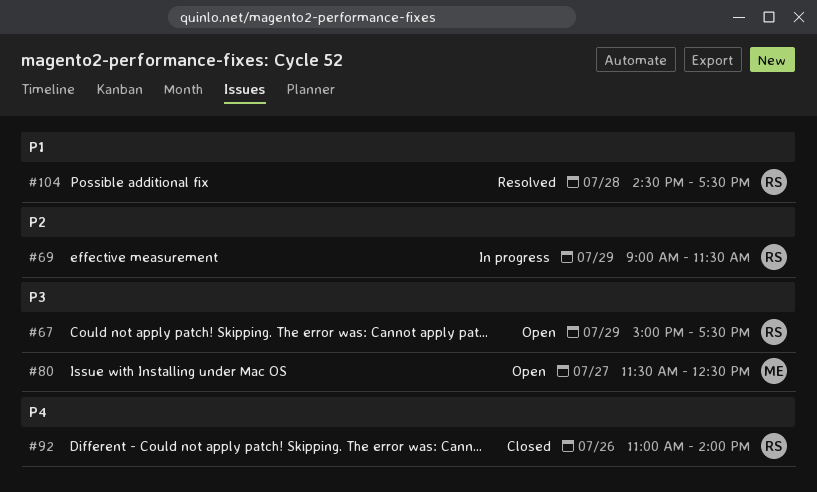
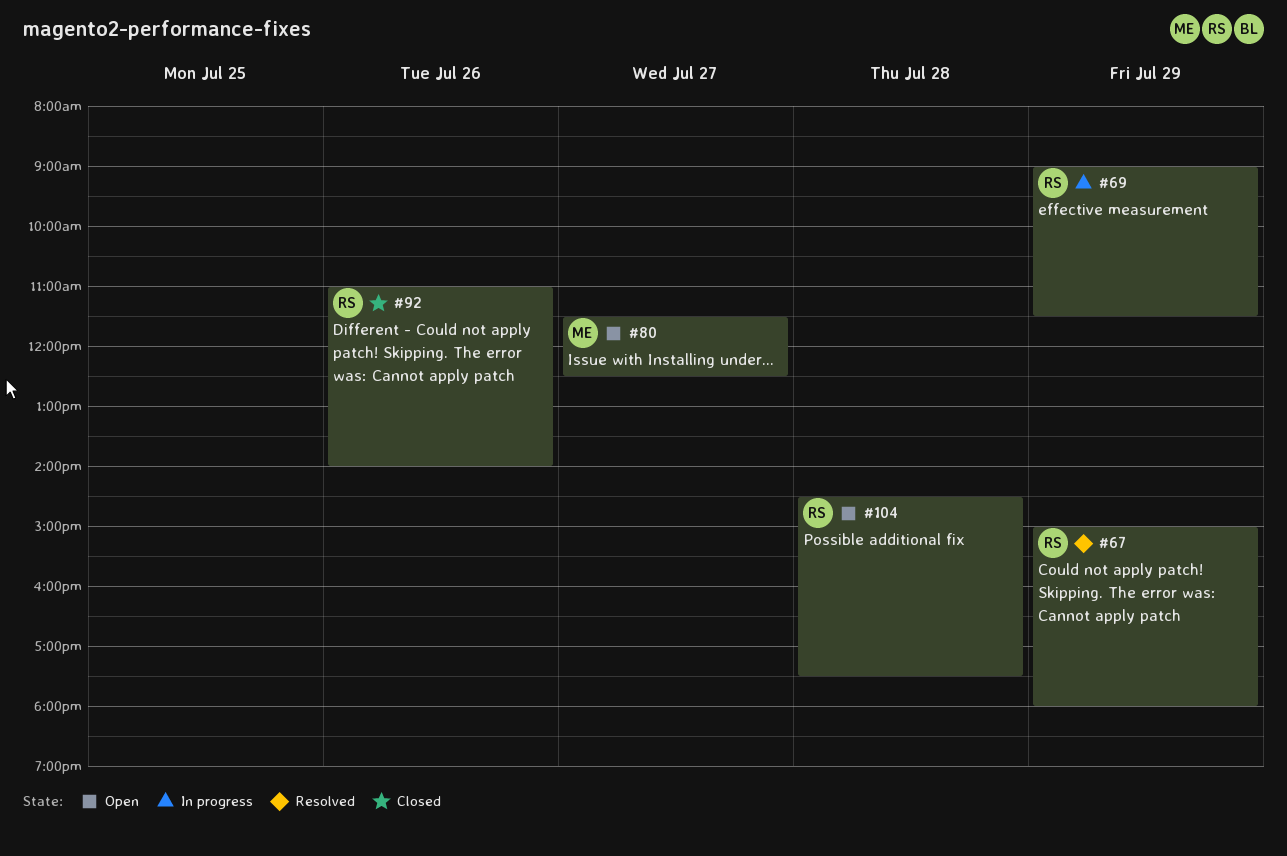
#67, status: Open -> Resolved
#67, ends: 17:30 -> 18:00
#104, status: Resolved -> Open

